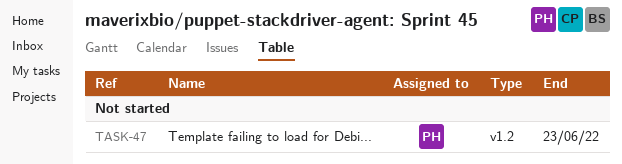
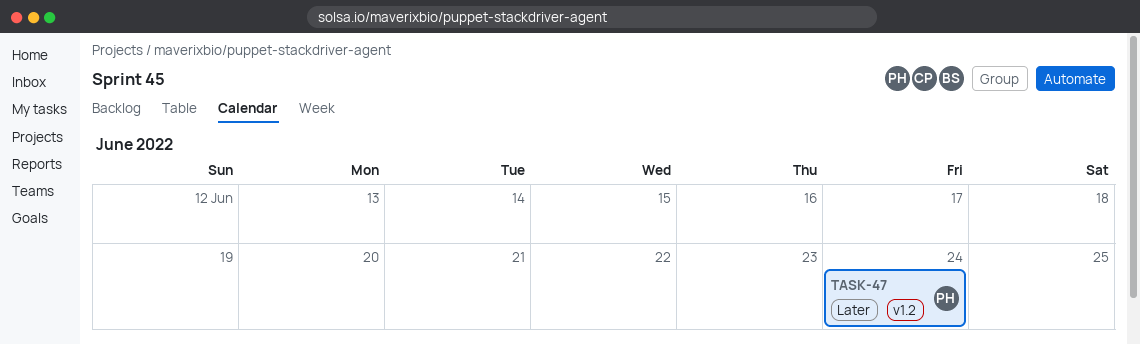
TASK-47, due: Jun 23 -> Jun 24

